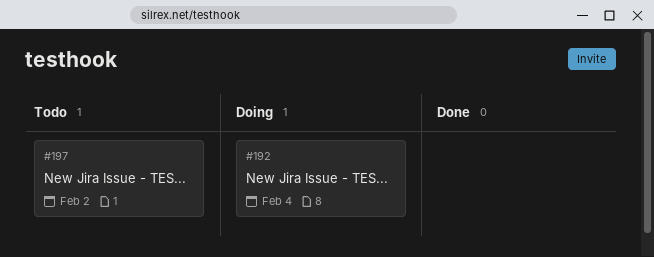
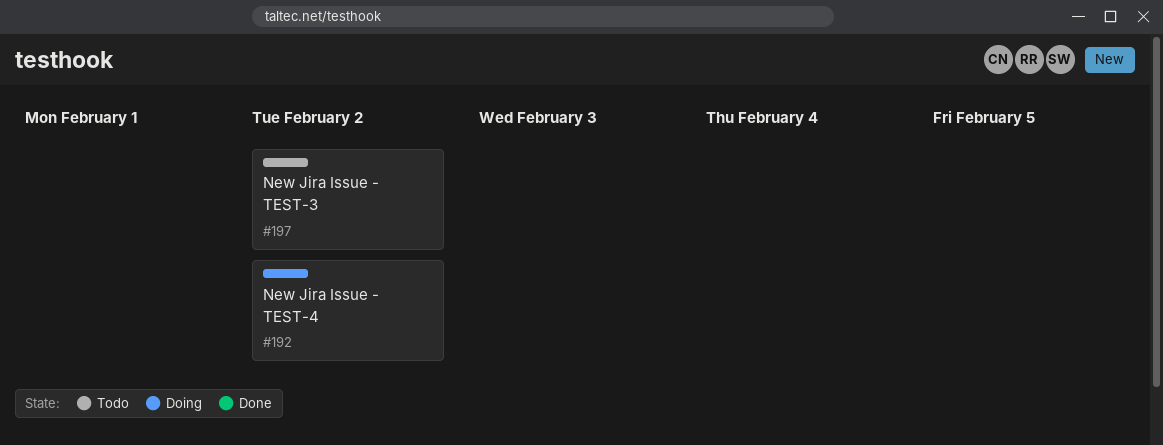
#192, due: Feb 4 -> Feb 2

